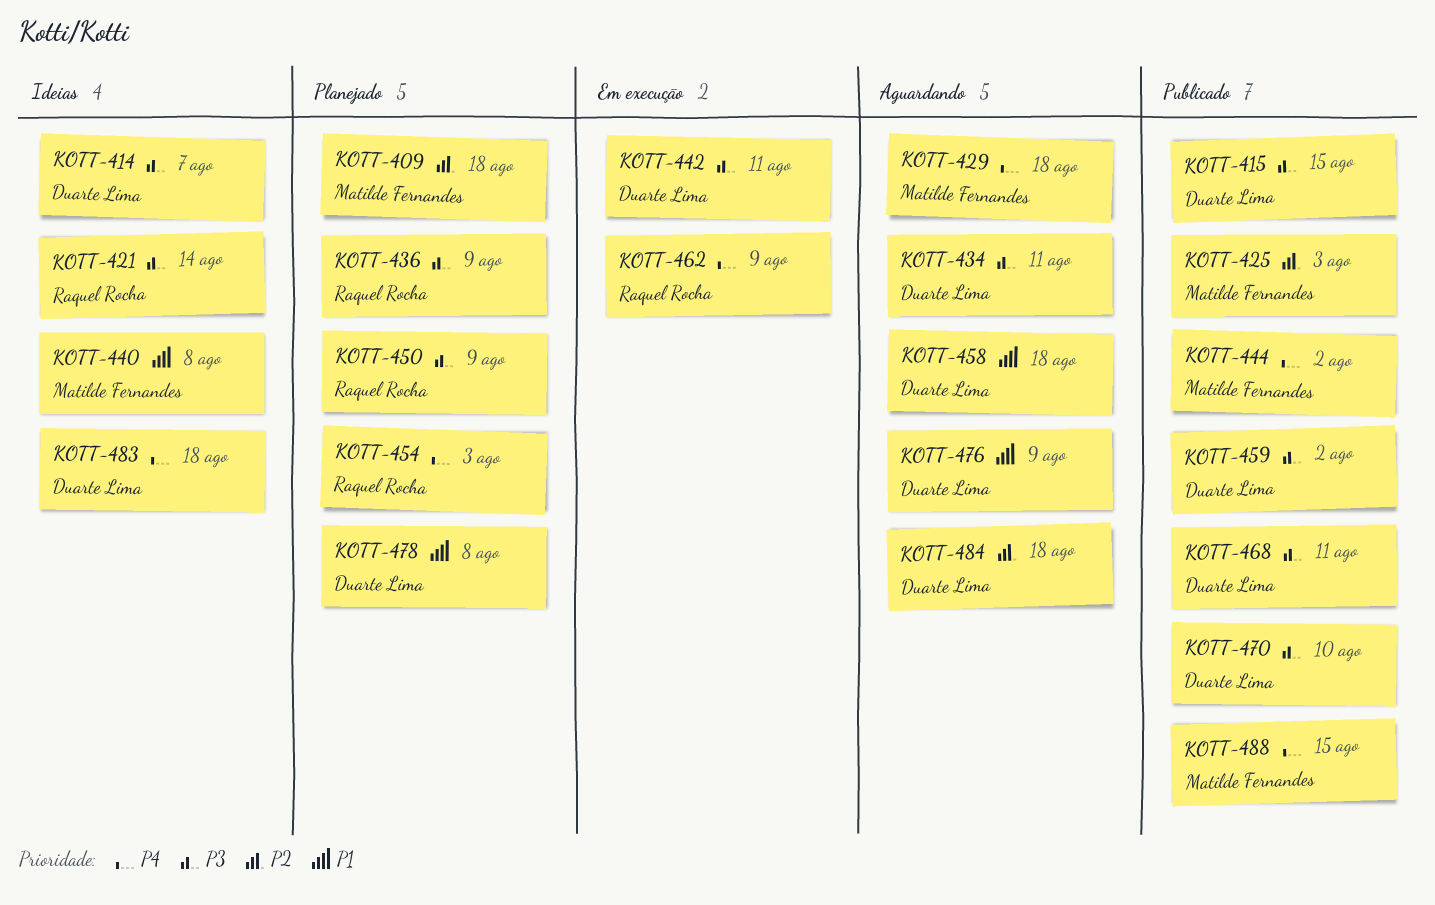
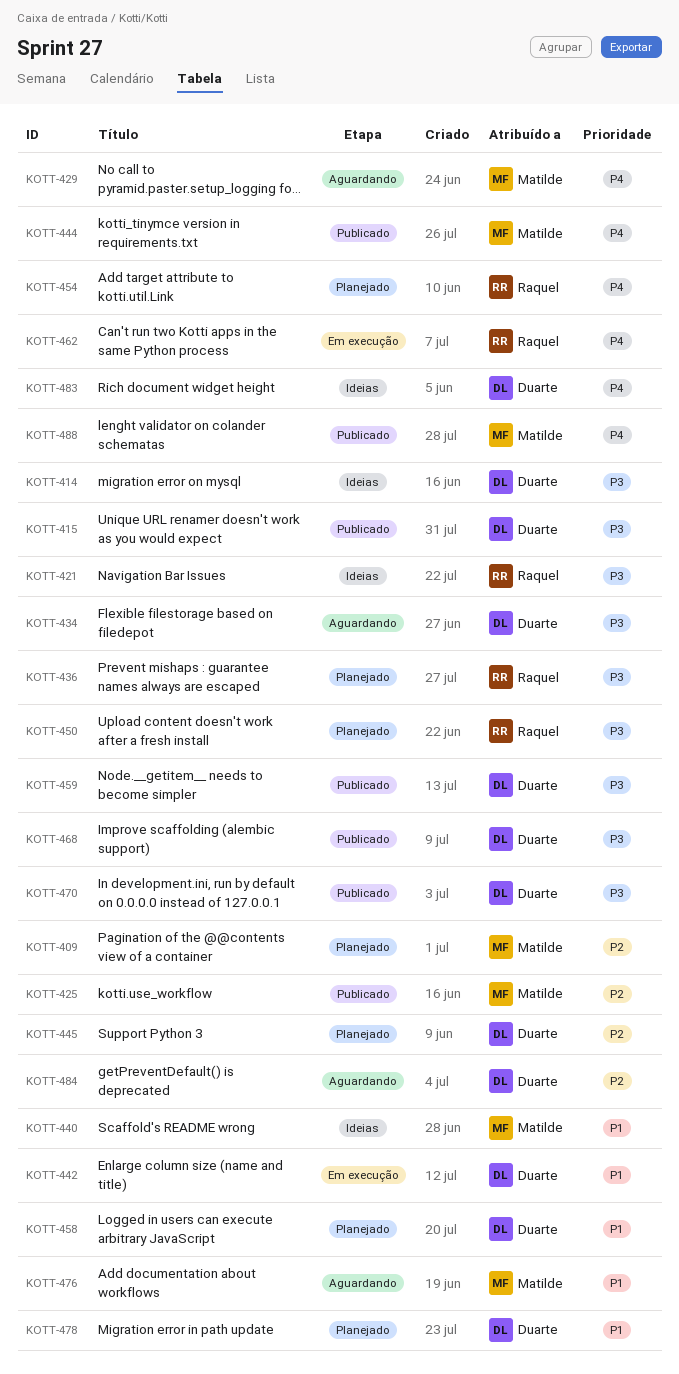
KOTT-442, priority: P3 -> P1
KOTT-445: none -> present
KOTT-458, status: Aguardando -> Planejado
KOTT-476, owner: Duarte Lima -> Matilde Fernandes

